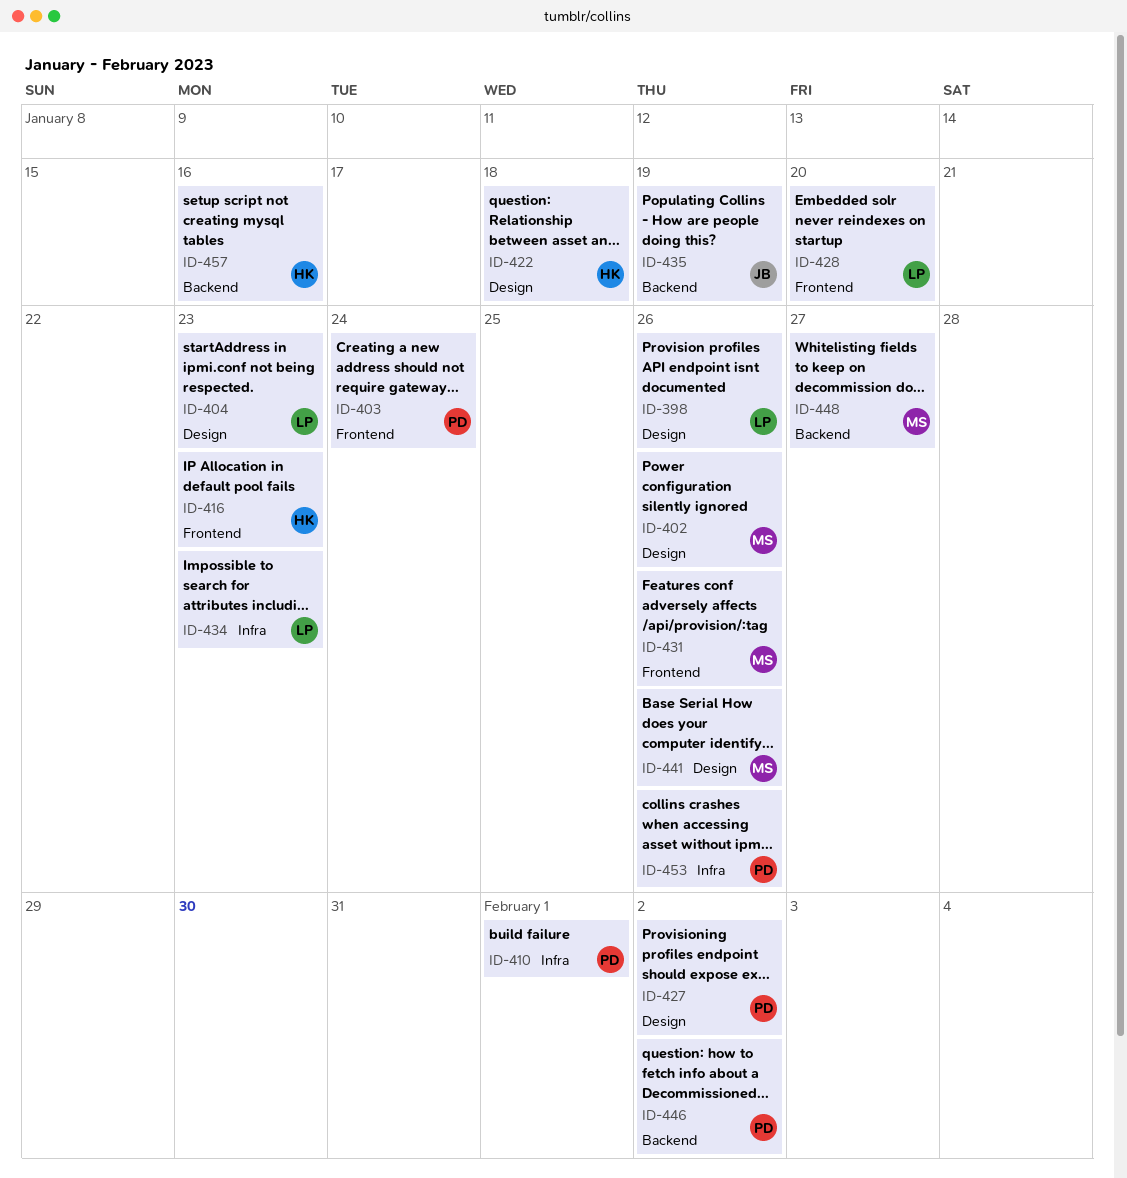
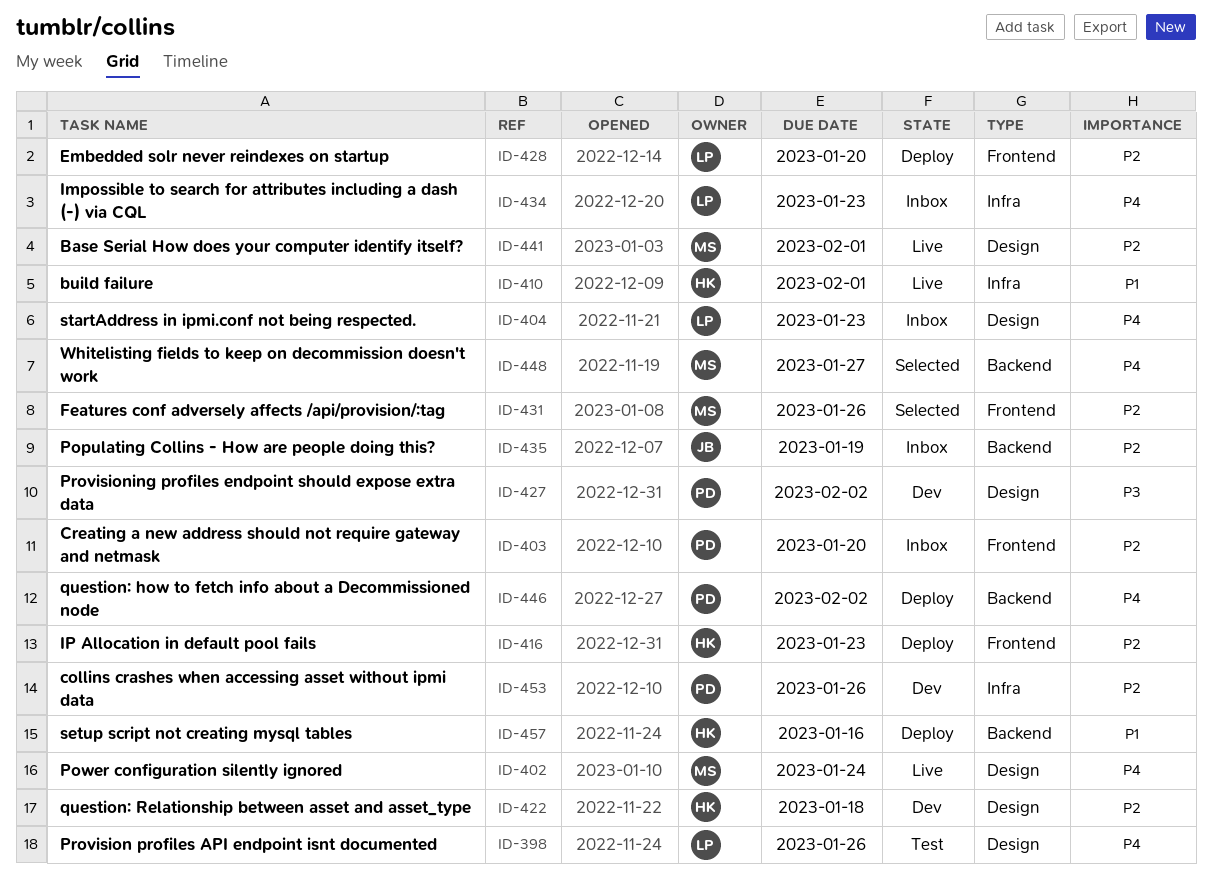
ID-402, due: Jan 26 -> Jan 24
ID-403, due: Jan 24 -> Jan 20
ID-410, owner: PD -> HK
ID-441, due: Jan 26 -> Feb 1

